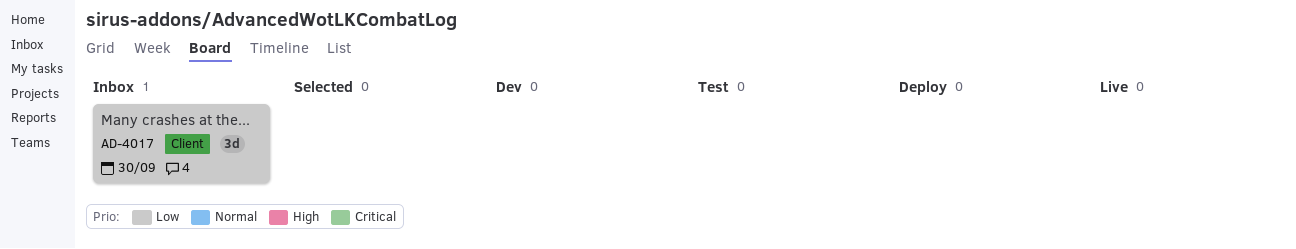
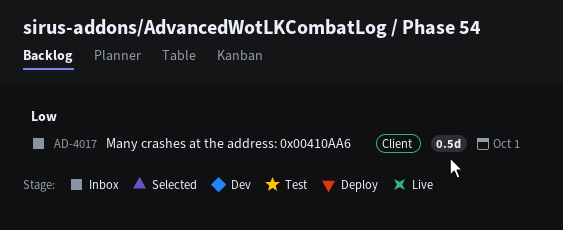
AD-4017, estimate: 3d -> 0.5d
AD-4017, due: Sep 30 -> Oct 1

